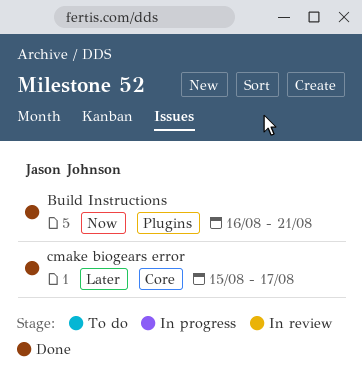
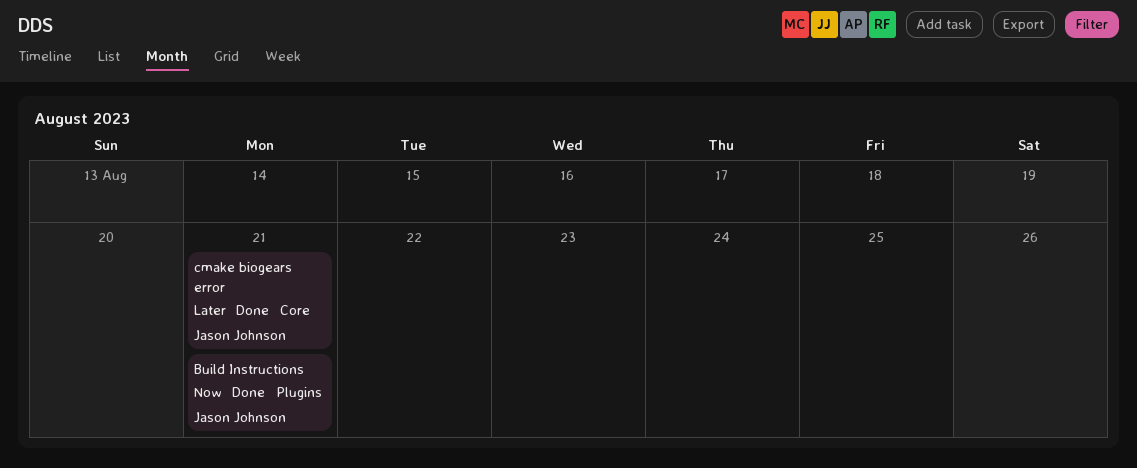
cmake biogears error, due: Aug 17 -> Aug 21

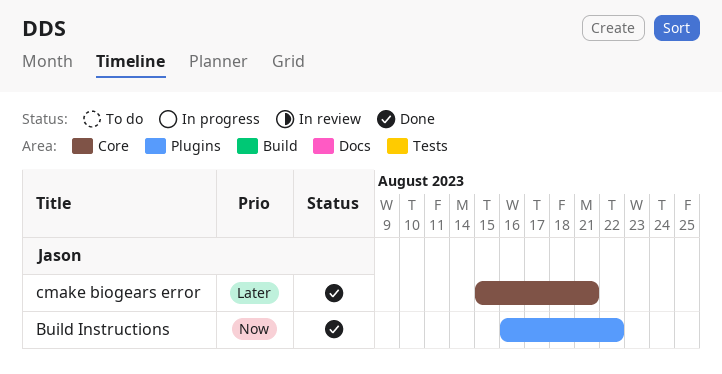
Build Instructions, due: Aug 21 -> Aug 22

